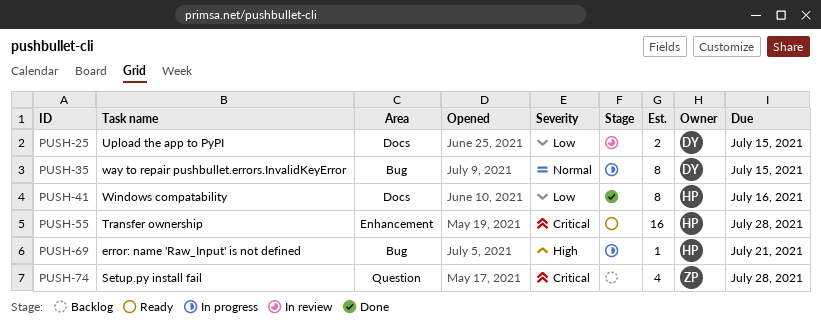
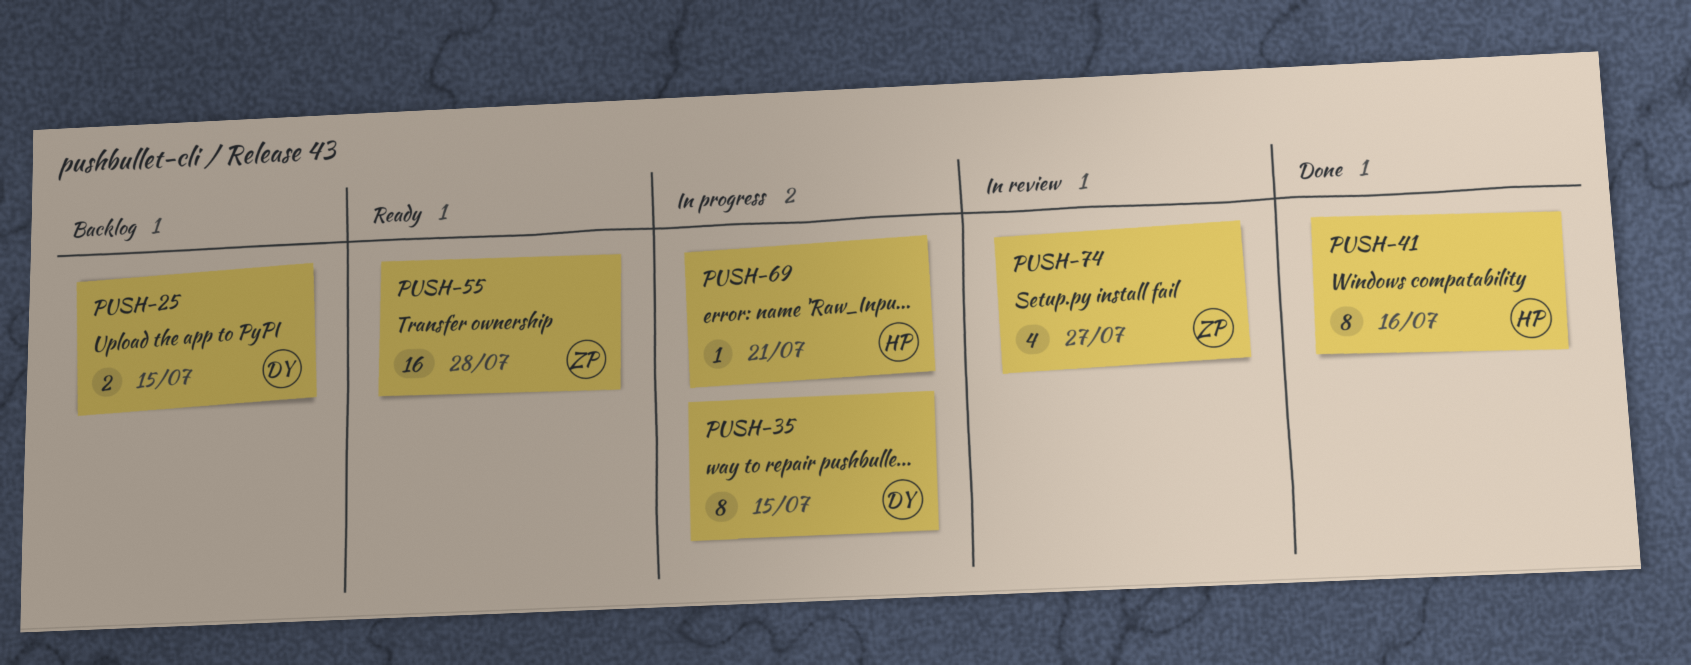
PUSH-25, status: In review -> Backlog
PUSH-55, owner: HP -> ZP
PUSH-74, status: Backlog -> In review
PUSH-74, due: Jul 28 -> Jul 27

